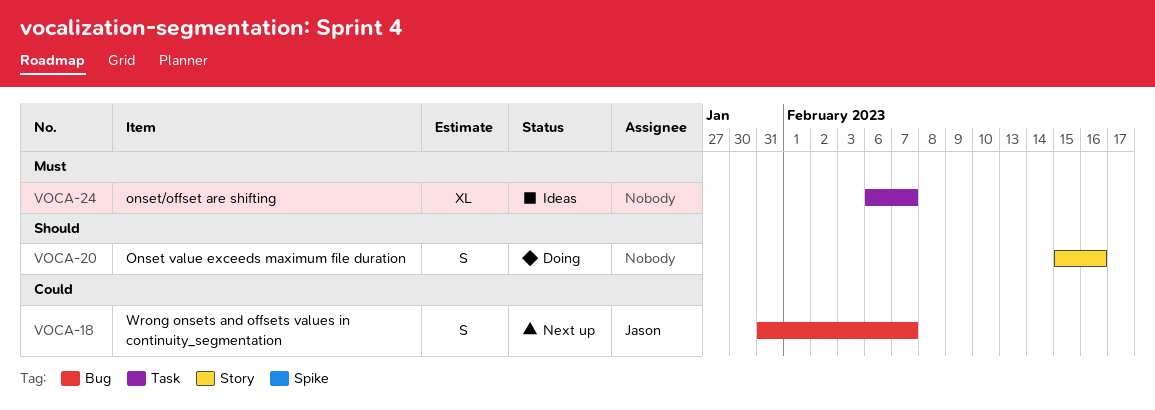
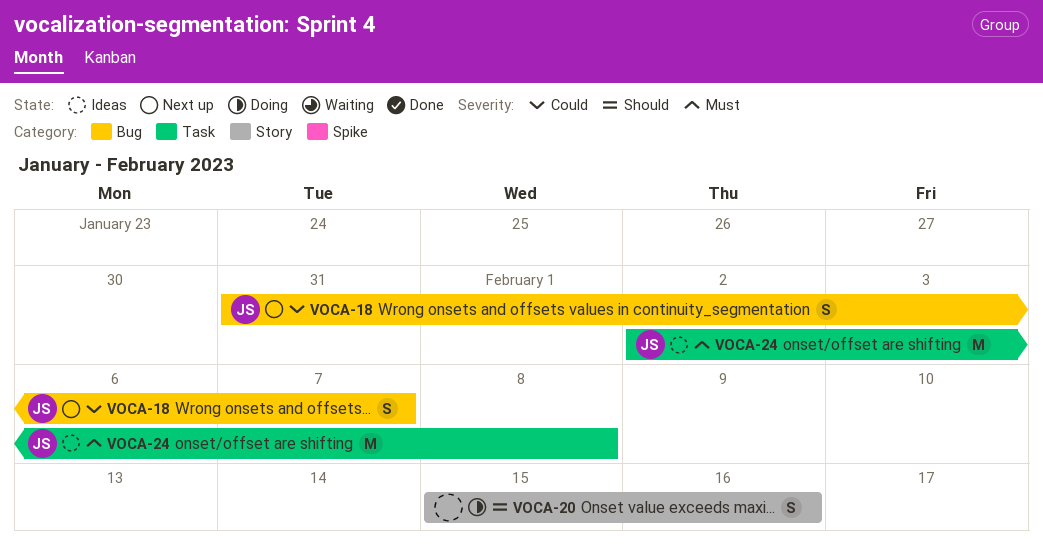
VOCA-24, owner: none -> Jason
VOCA-24, estimate: XL -> M
VOCA-24, start: Feb 6 -> Feb 2
VOCA-24, due: Feb 7 -> Feb 8

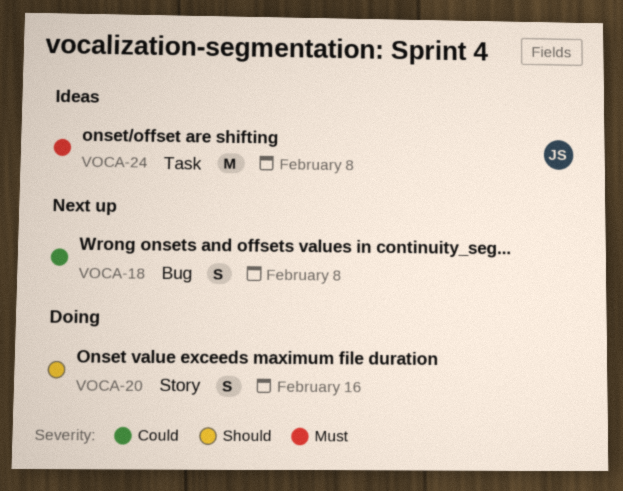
VOCA-18, owner: JS -> none
VOCA-18, due: Feb 7 -> Feb 8

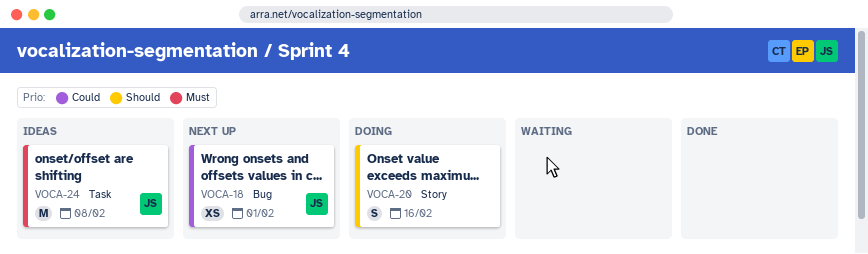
VOCA-18, owner: none -> JS
VOCA-18, estimate: S -> XS
VOCA-18, due: Feb 8 -> Feb 1

